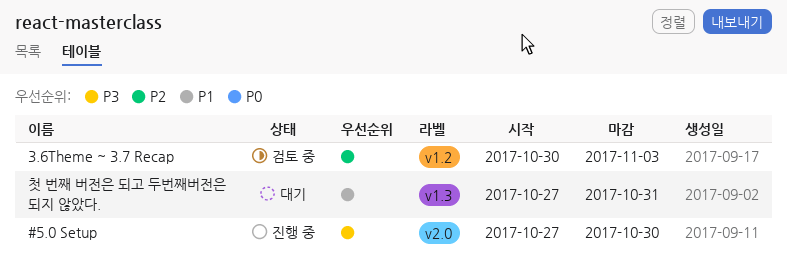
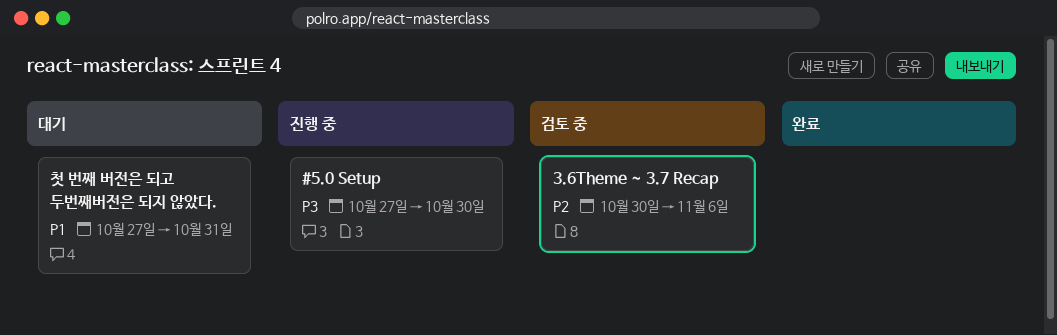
3.6Theme ~ 3.7 Recap, due: Nov 3 -> Nov 6

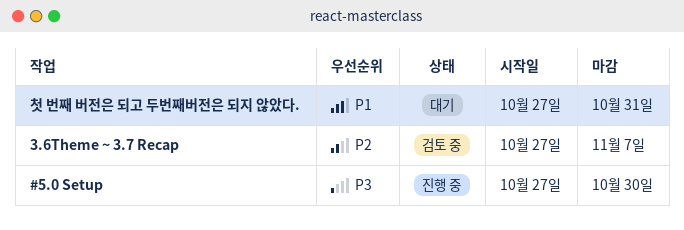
3.6Theme ~ 3.7 Recap, start: Oct 30 -> Oct 27
3.6Theme ~ 3.7 Recap, due: Nov 6 -> Nov 7

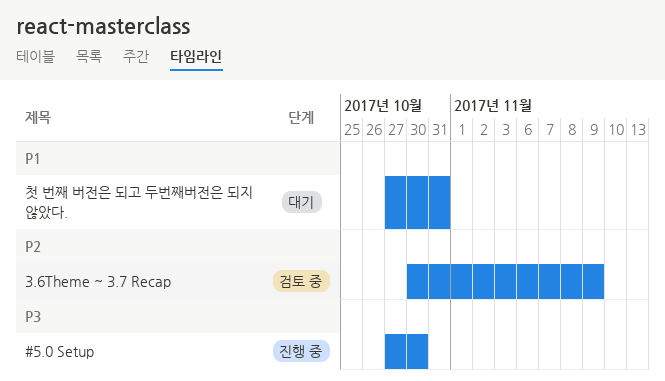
3.6Theme ~ 3.7 Recap, start: Oct 27 -> Oct 30
3.6Theme ~ 3.7 Recap, due: Nov 7 -> Nov 9

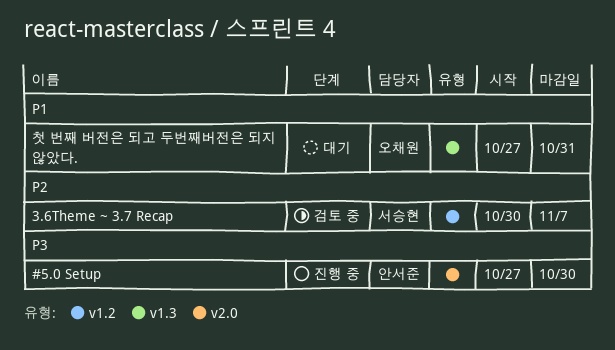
3.6Theme ~ 3.7 Recap, due: Nov 9 -> Nov 7

